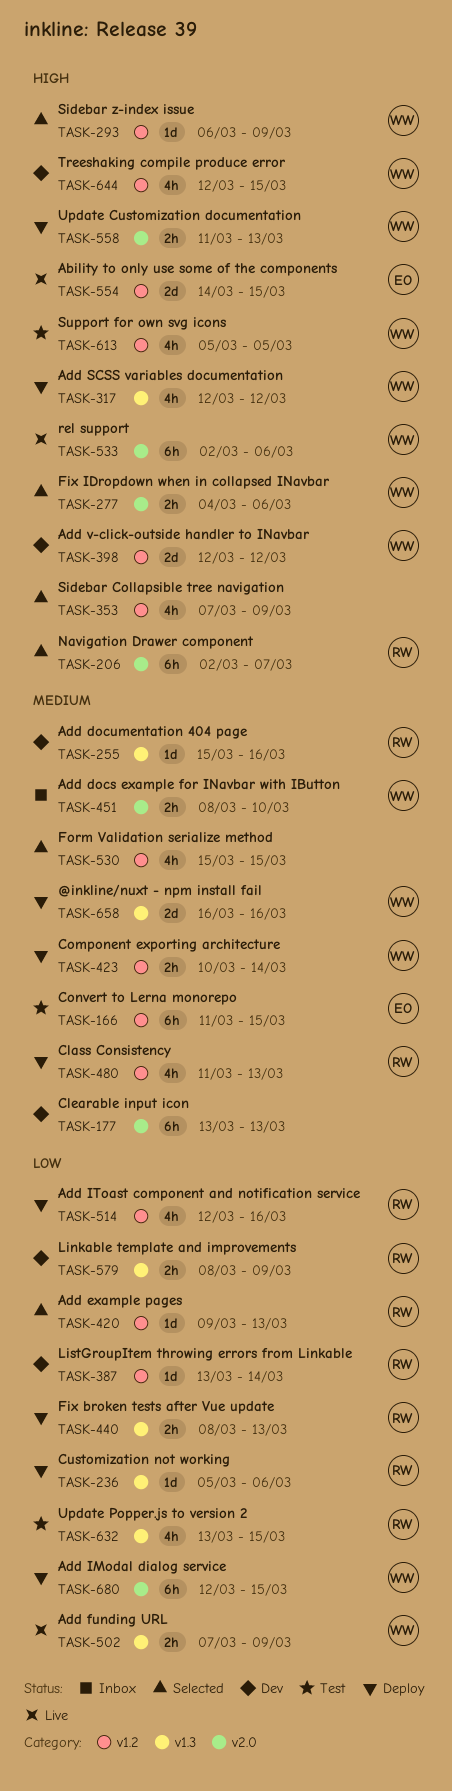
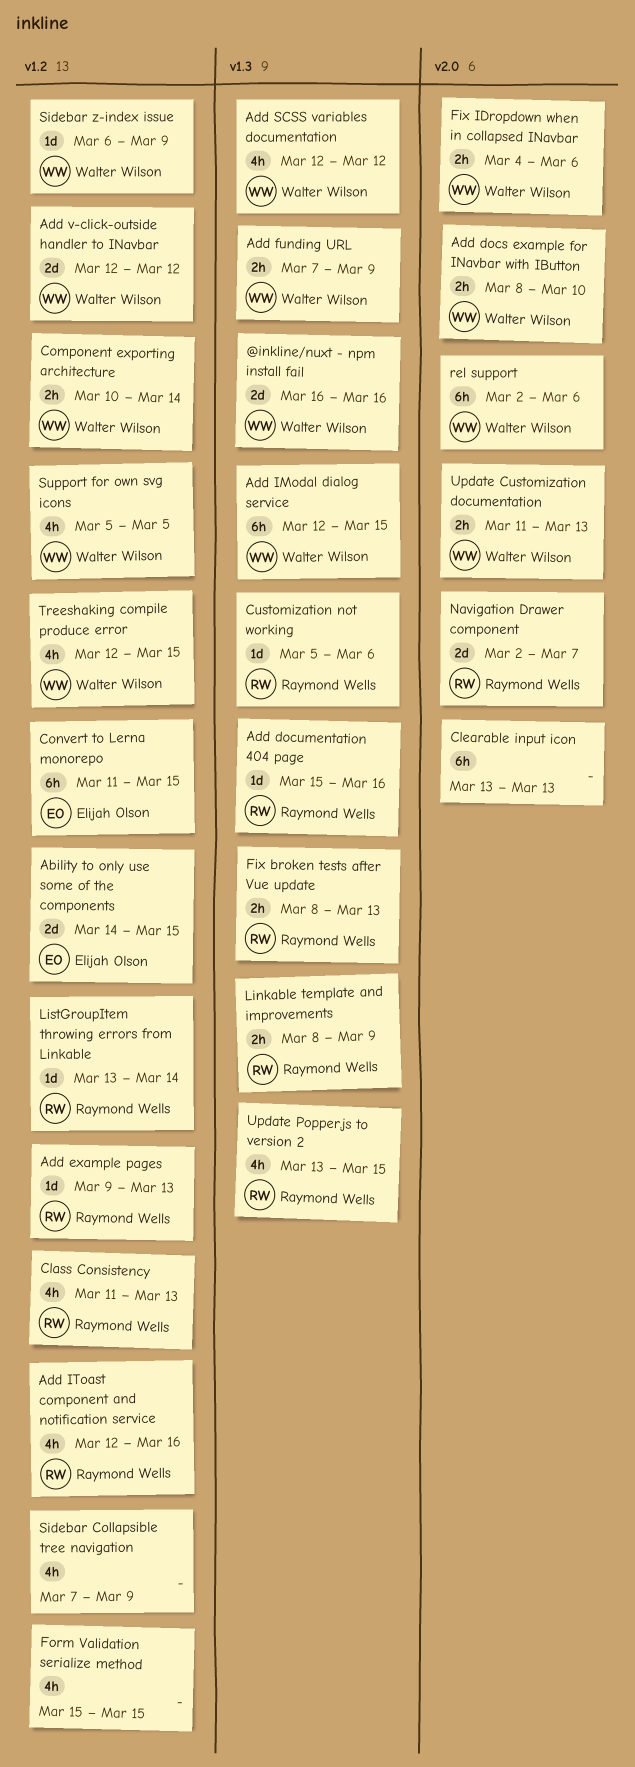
Add IModal dialog service, label: v2.0 -> v1.3
Navigation Drawer component, estimate: 6h -> 2d

